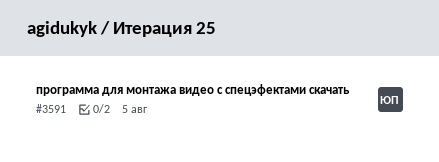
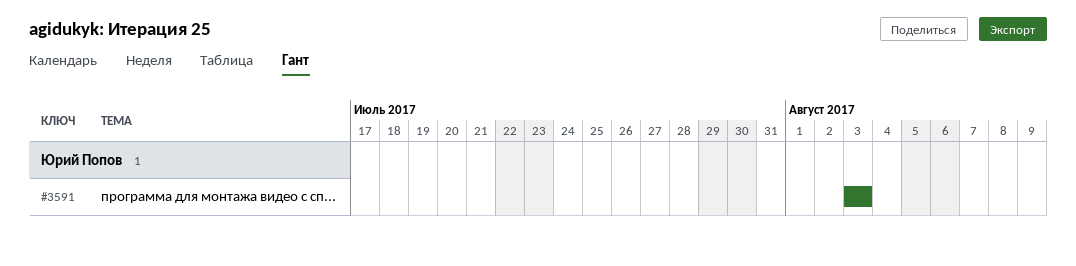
#3591, due: Aug 5 -> Aug 3

